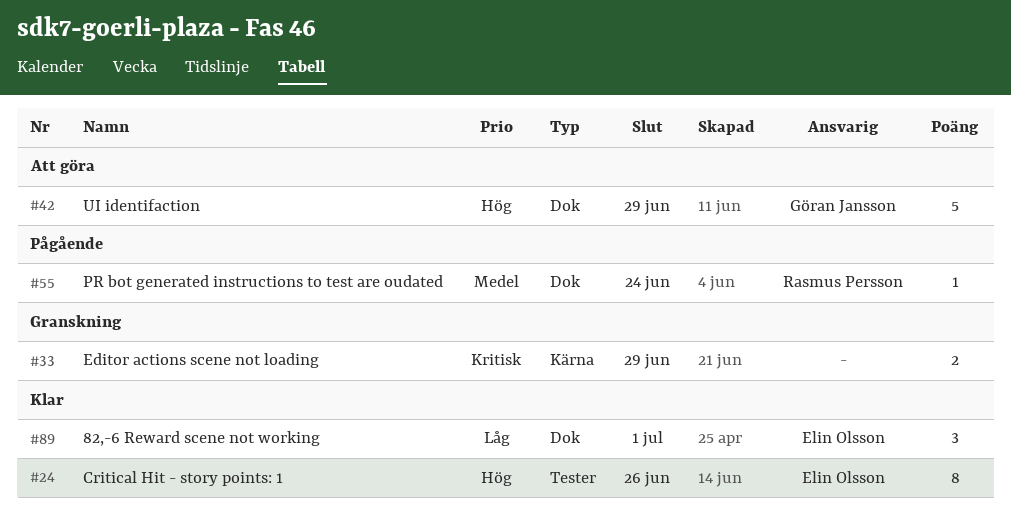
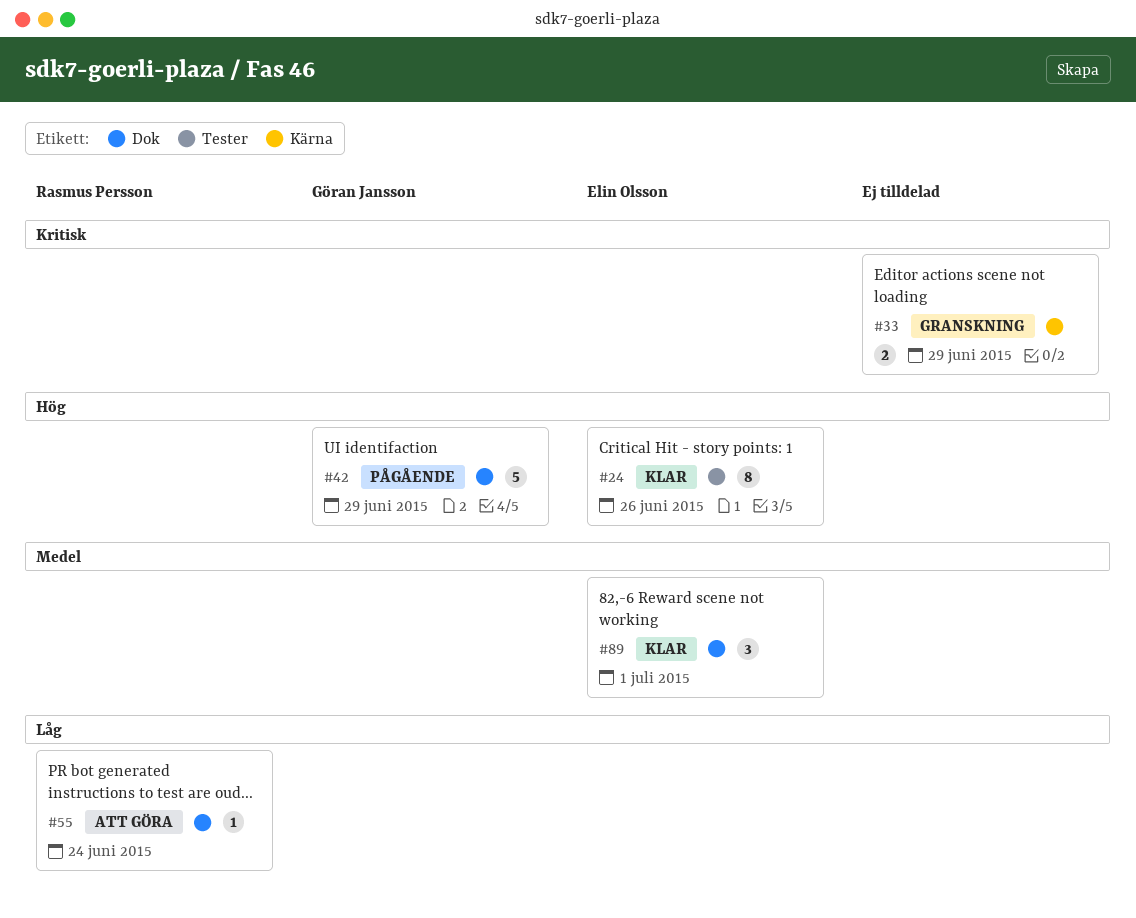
#42, status: Att göra -> Pågående
#55, status: Pågående -> Att göra
#55, priority: Medel -> Låg
#89, priority: Låg -> Medel

